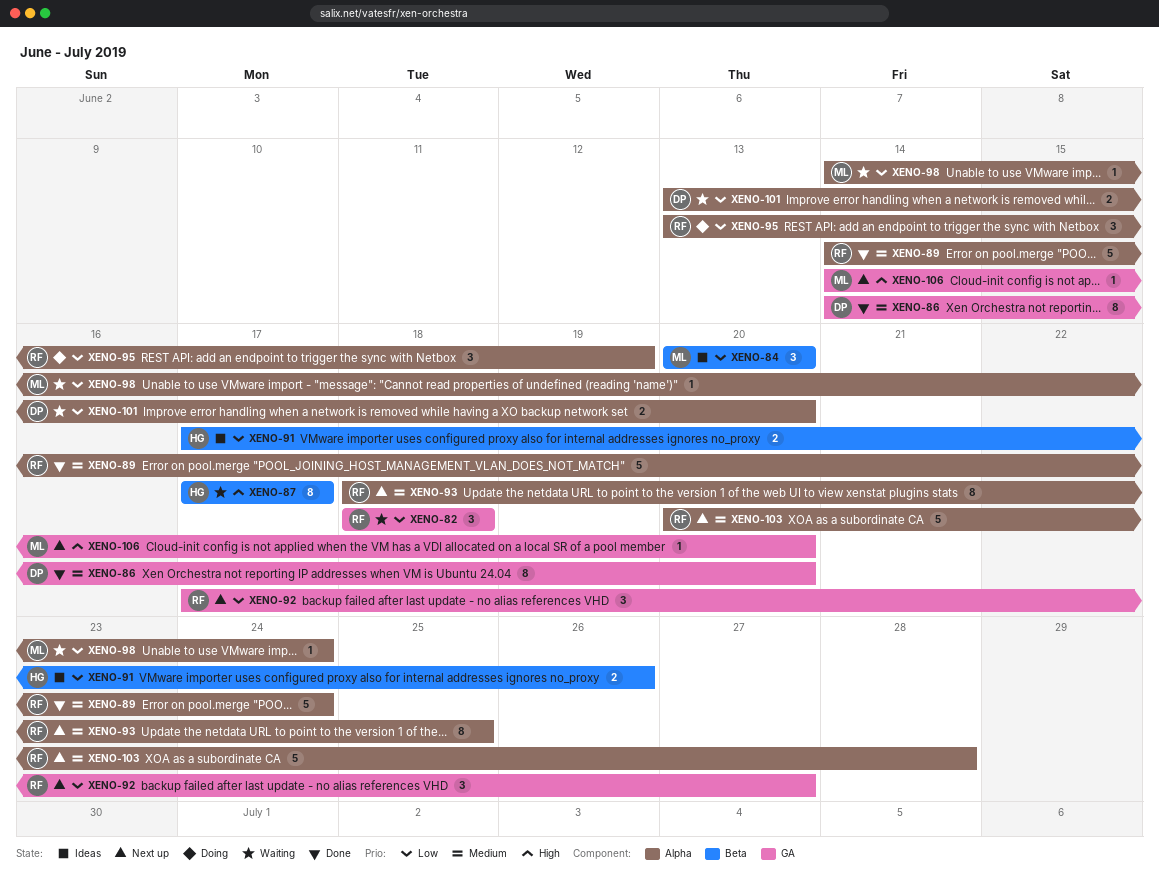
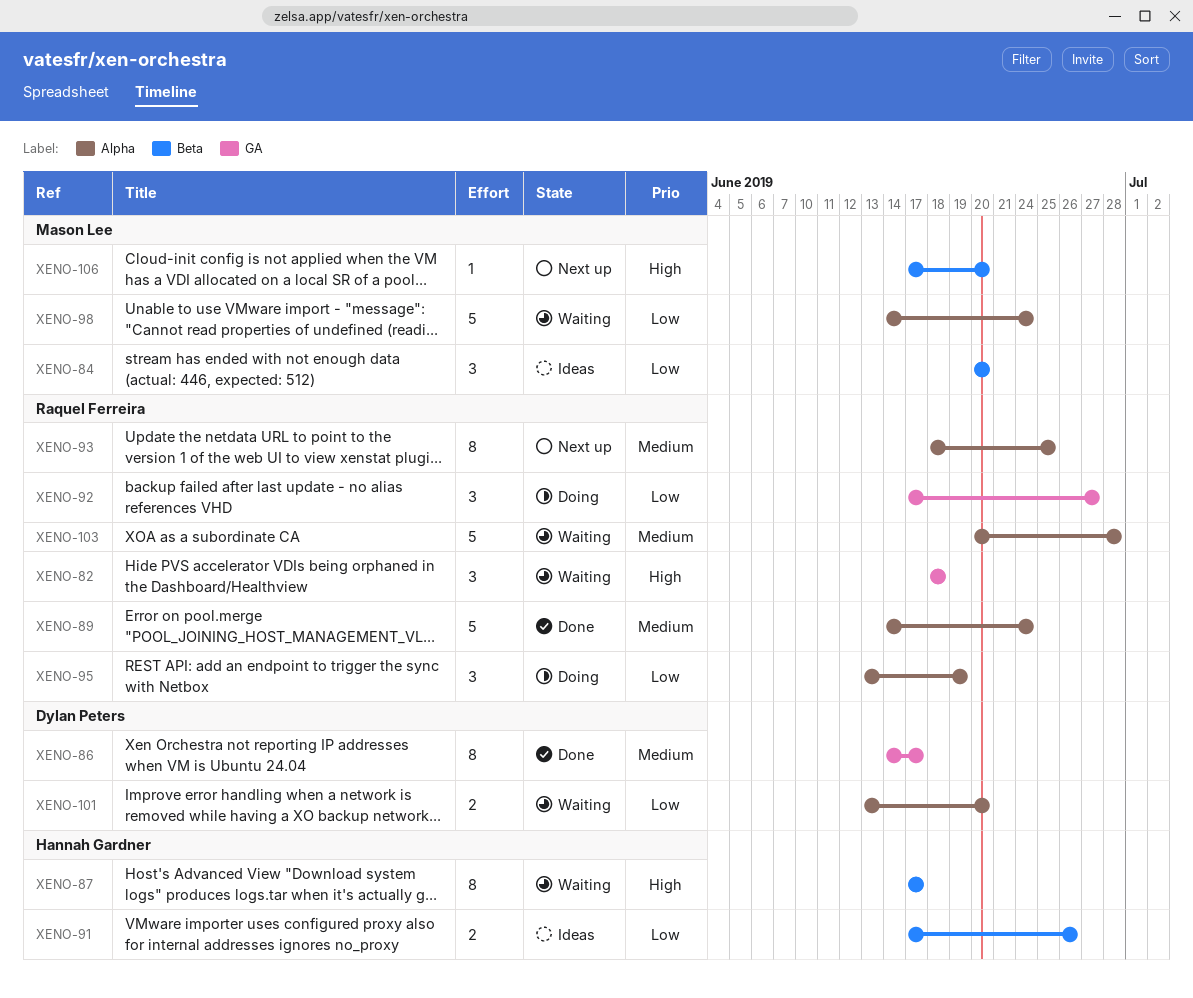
XENO-82, priority: Low -> High
XENO-86, due: Jun 20 -> Jun 17
XENO-92, status: Next up -> Doing
XENO-98, estimate: 1 -> 5
XENO-103, status: Next up -> Waiting
XENO-106, label: GA -> Beta
XENO-106, start: Jun 14 -> Jun 17

